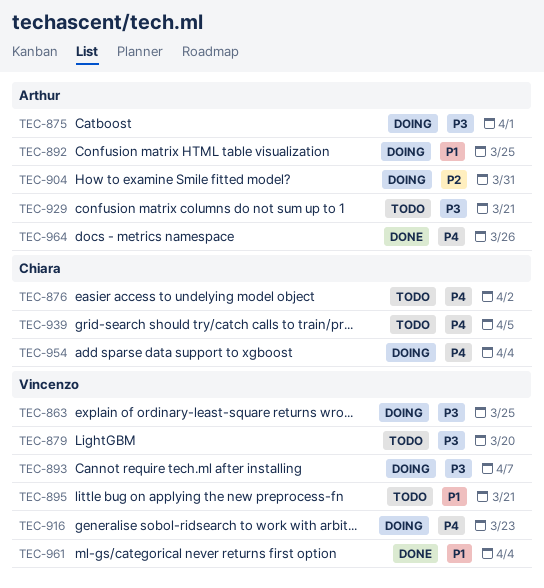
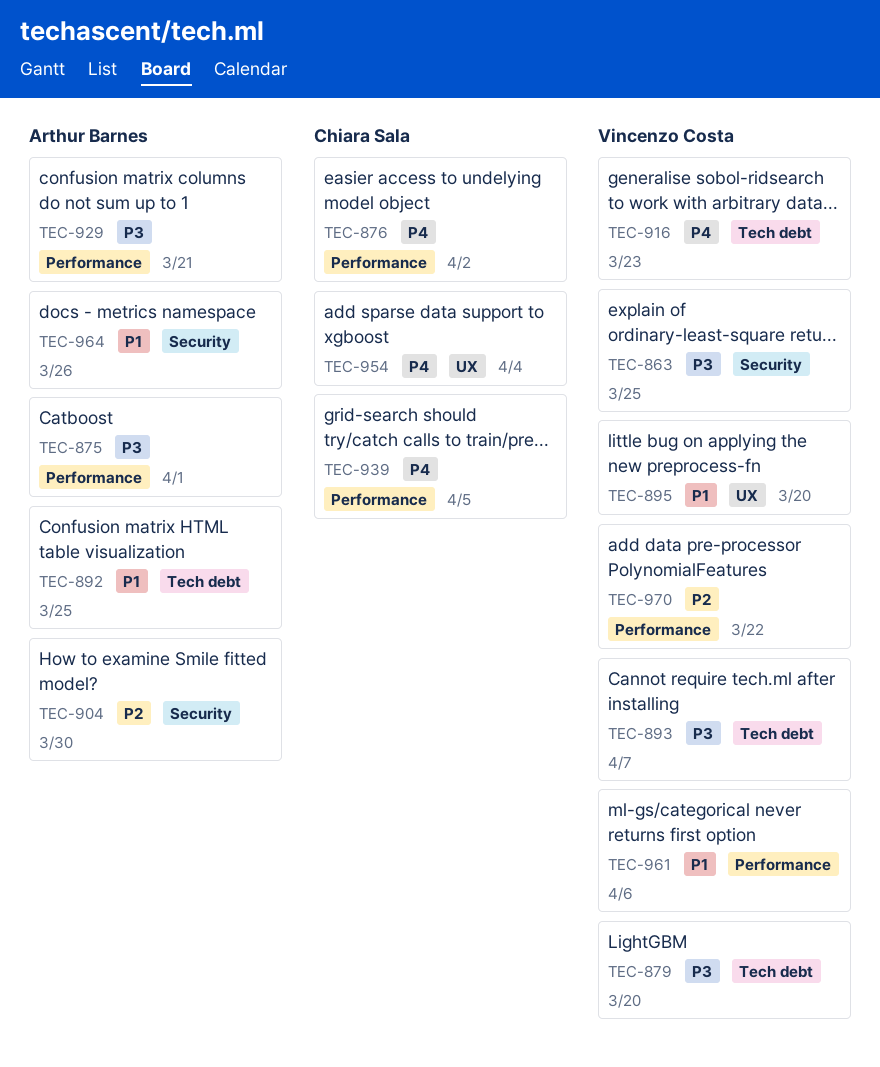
TEC-895, due: Mar 21 -> Mar 20
TEC-904, due: Mar 31 -> Mar 30
TEC-961, due: Apr 4 -> Apr 6
TEC-964, priority: P4 -> P1
TEC-970: none -> present

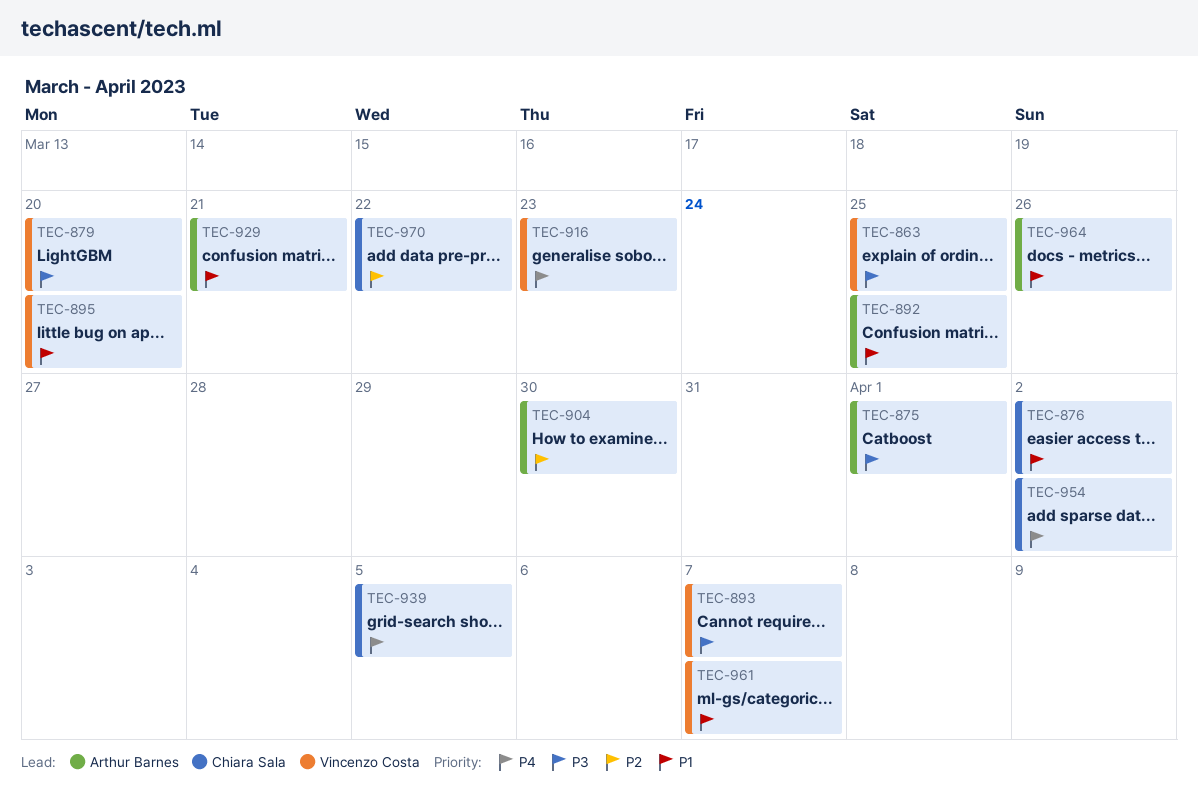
TEC-876, priority: P4 -> P1
TEC-929, priority: P3 -> P1
TEC-954, due: Apr 4 -> Apr 2
TEC-961, due: Apr 6 -> Apr 7
TEC-970, owner: Vincenzo Costa -> Chiara Sala

